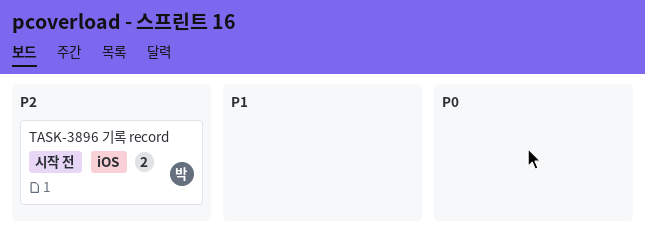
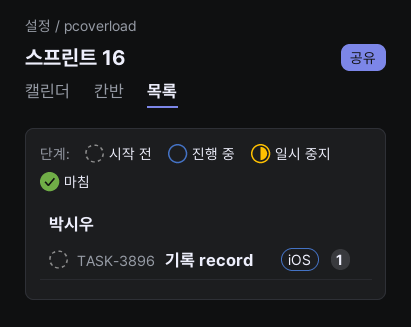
TASK-3896, estimate: 2 -> 1

